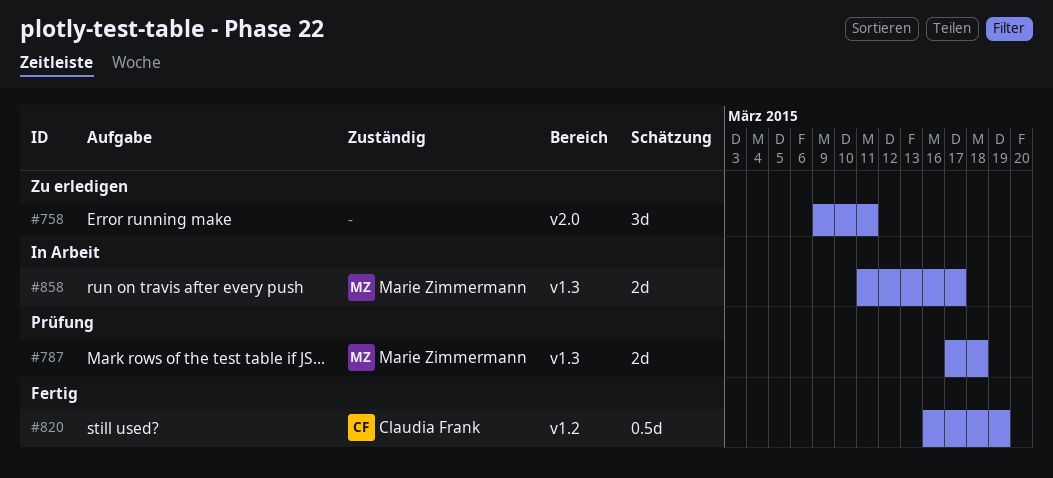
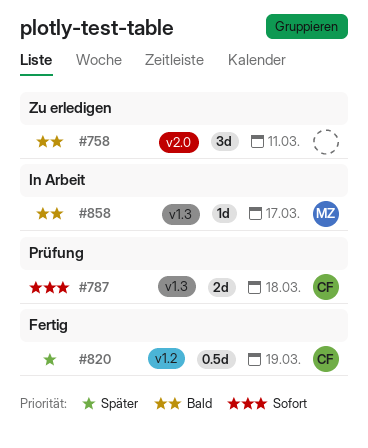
#787, owner: Marie Zimmermann -> Claudia Frank
#858, estimate: 2d -> 1d

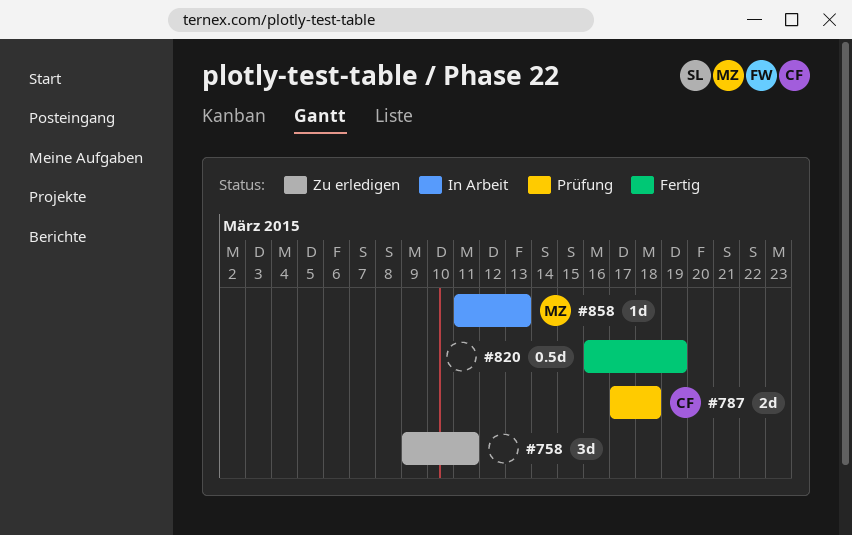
#820, owner: CF -> none
#858, due: Mar 17 -> Mar 13

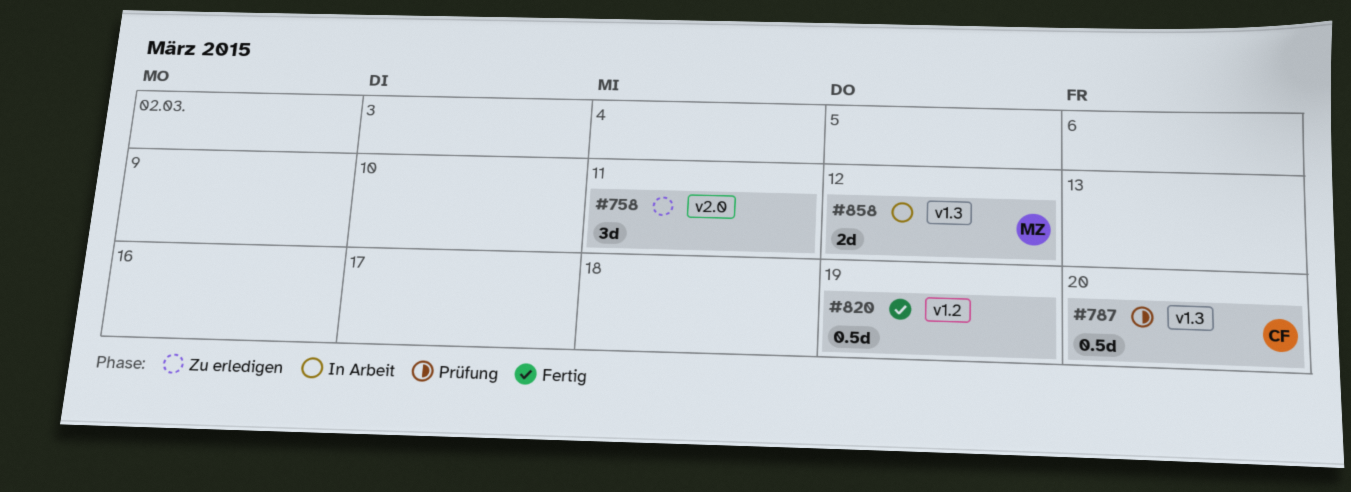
#787, estimate: 2d -> 0.5d
#787, due: Mar 18 -> Mar 20
#858, estimate: 1d -> 2d
#858, due: Mar 13 -> Mar 12

